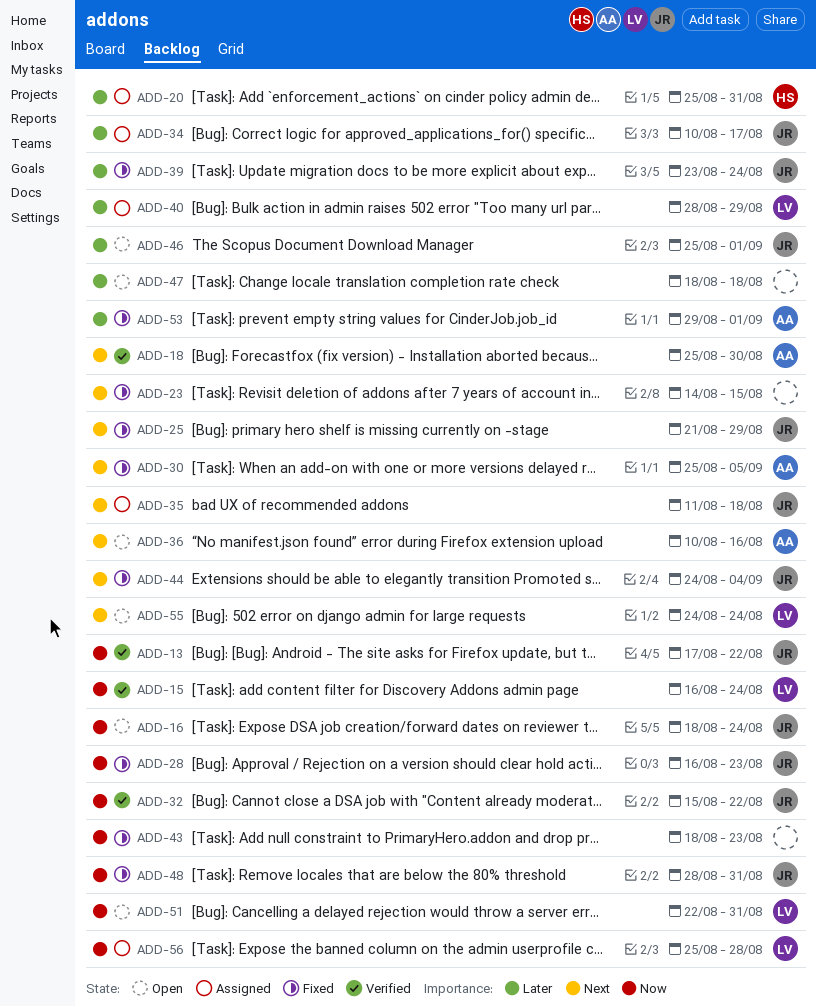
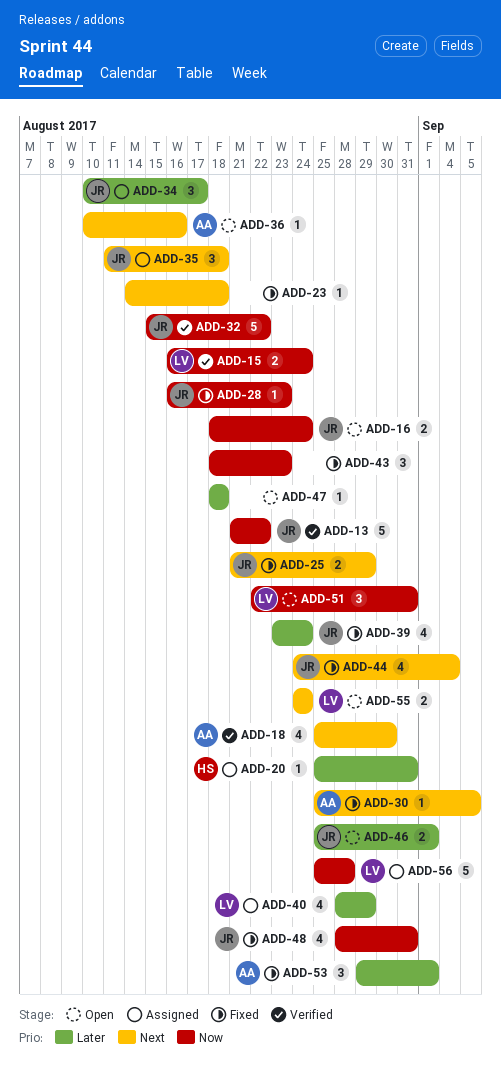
ADD-13, start: Aug 17 -> Aug 21
ADD-23, due: Aug 15 -> Aug 18

